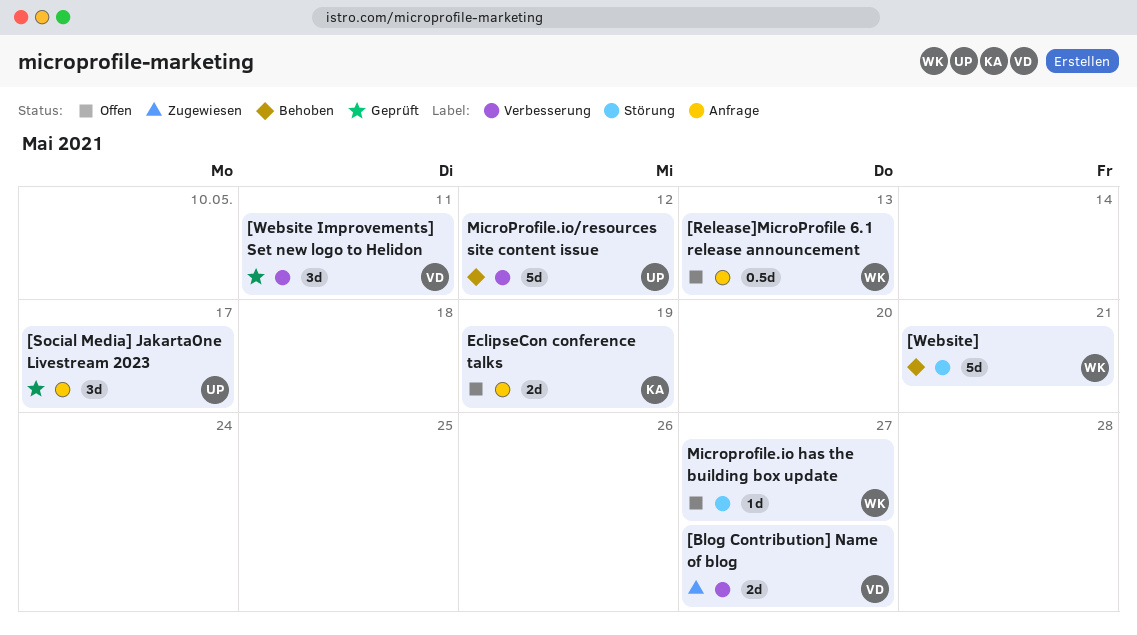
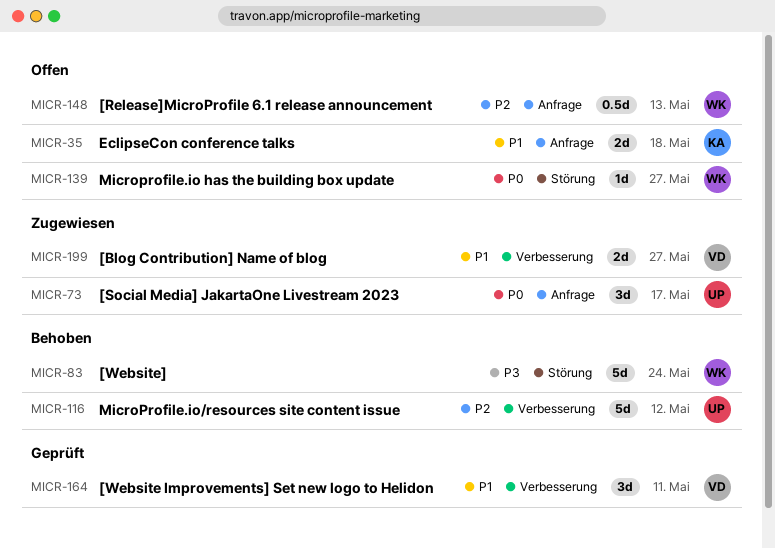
[Social Media] JakartaOne Livestream 2023, status: Geprüft -> Zugewiesen
[Website], due: May 21 -> May 24
EclipseCon conference talks, due: May 19 -> May 18

